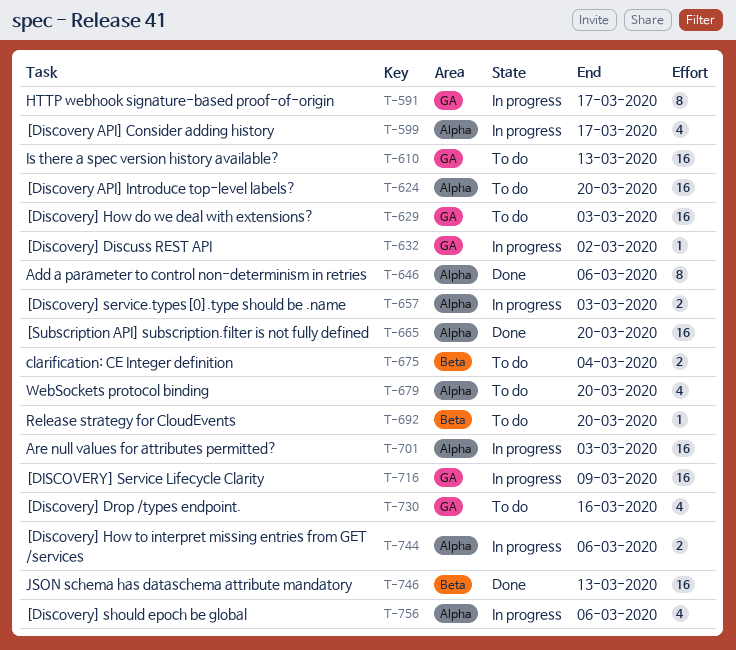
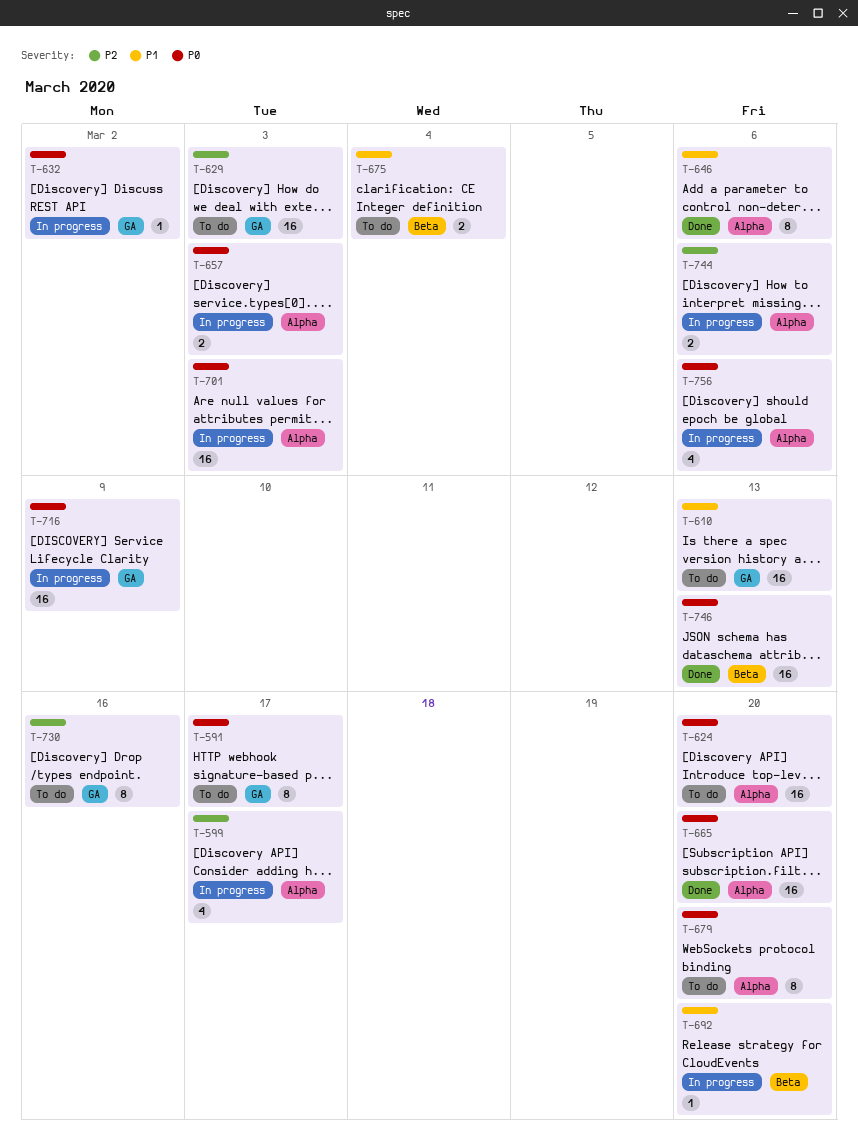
T-591, status: In progress -> To do
T-679, estimate: 4 -> 8
T-692, status: To do -> In progress
T-730, estimate: 4 -> 8

